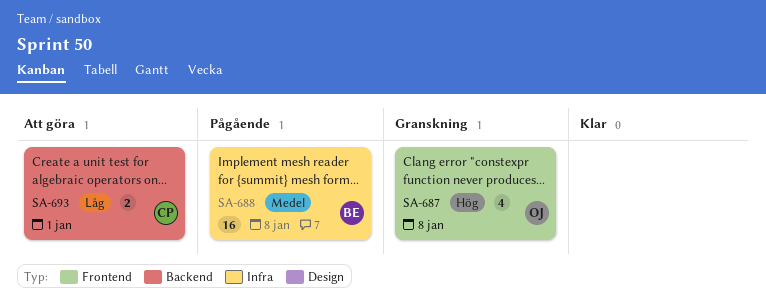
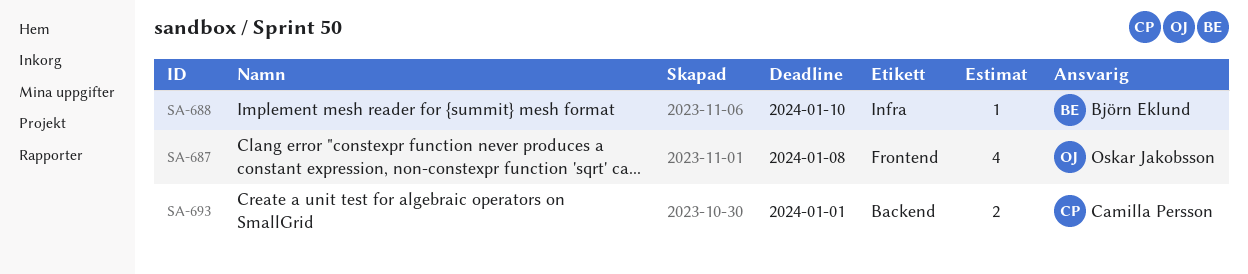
SA-688, estimate: 16 -> 1
SA-688, due: Jan 8 -> Jan 10

